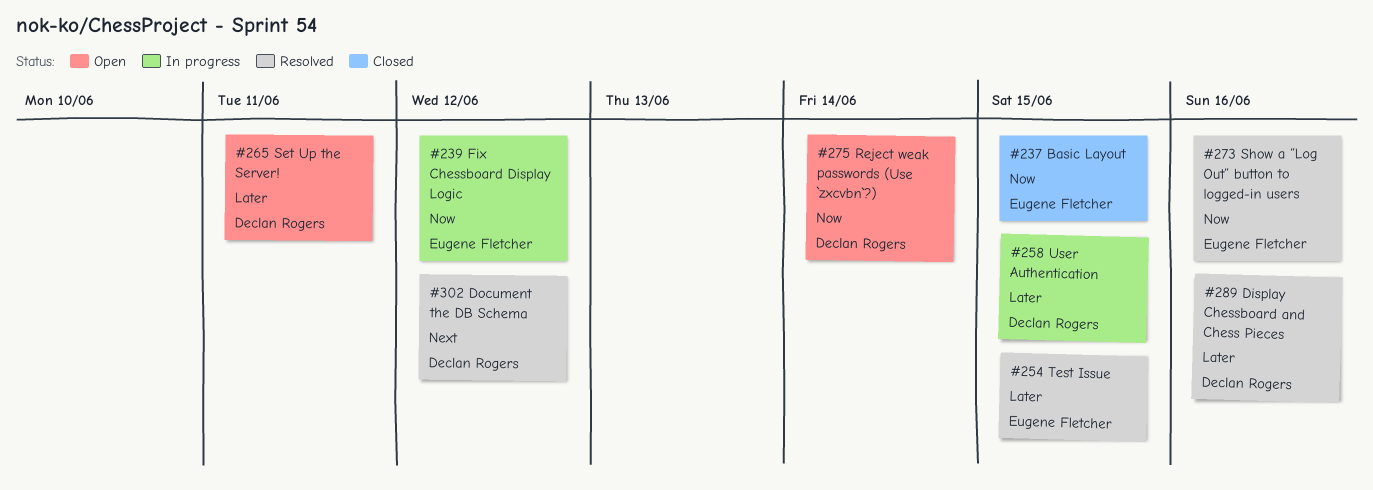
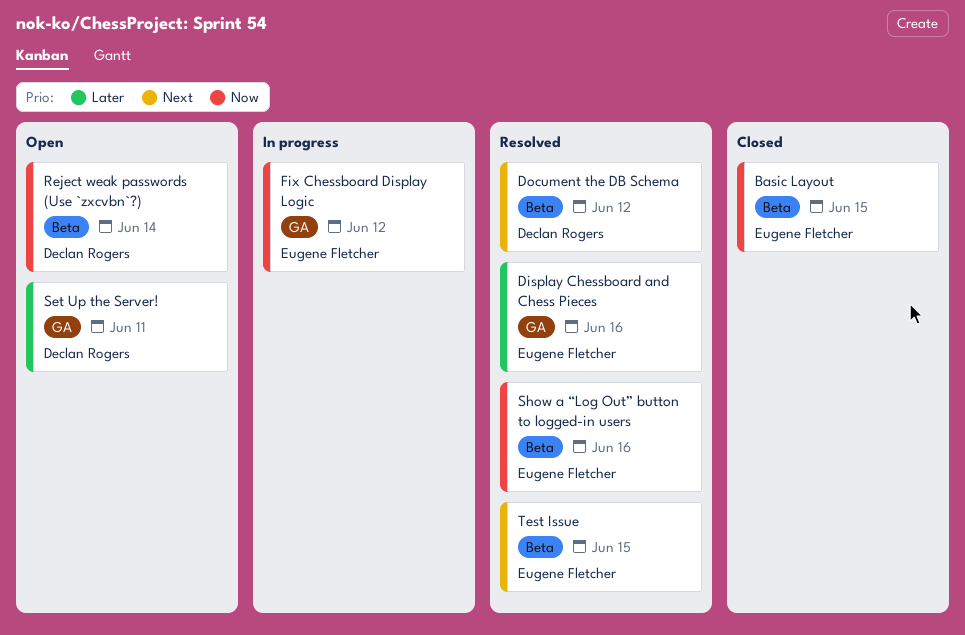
Display Chessboard and Chess Pieces, owner: Declan Rogers -> Eugene Fletcher
Test Issue, priority: Later -> Next
User Authentication: present -> none

